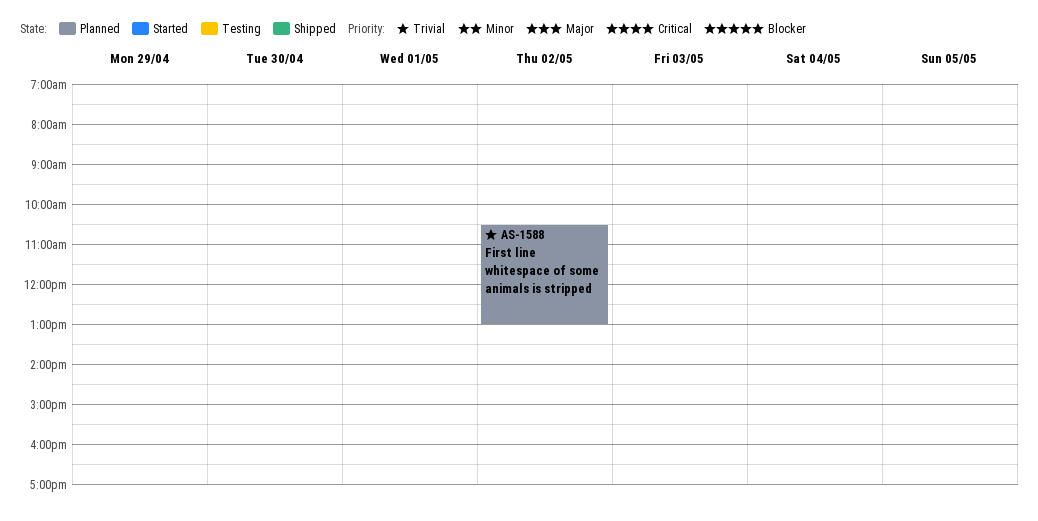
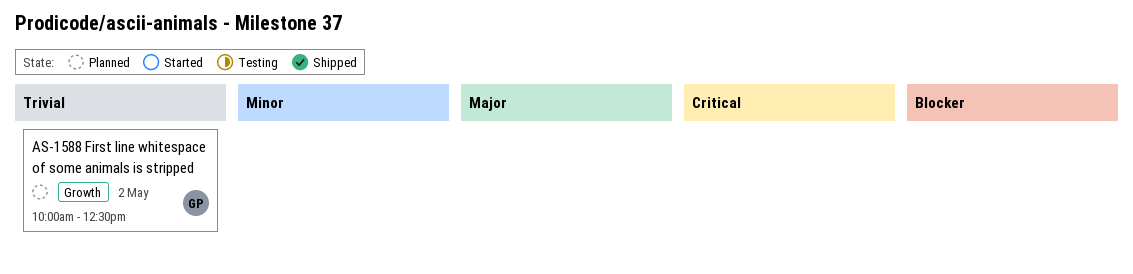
AS-1588, begins: 10:30 -> 10:00
AS-1588, ends: 13:00 -> 12:30

